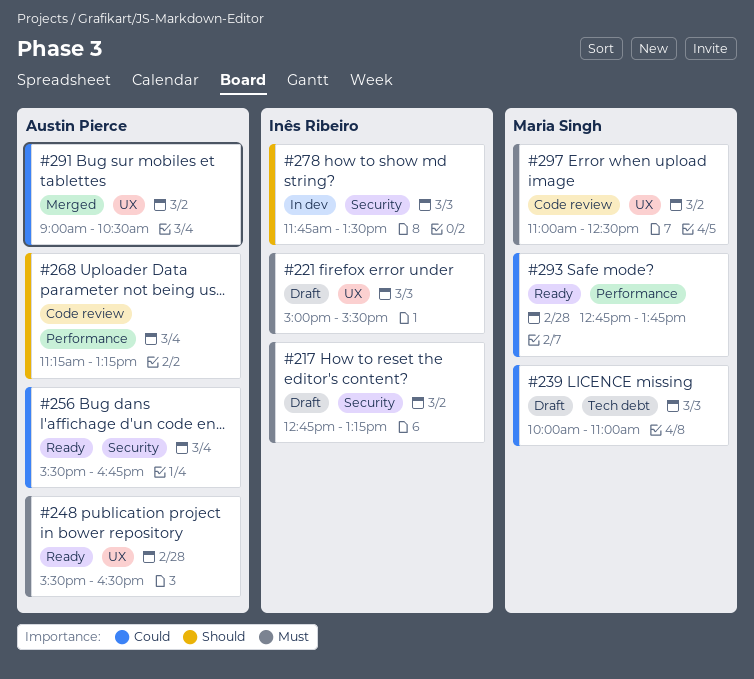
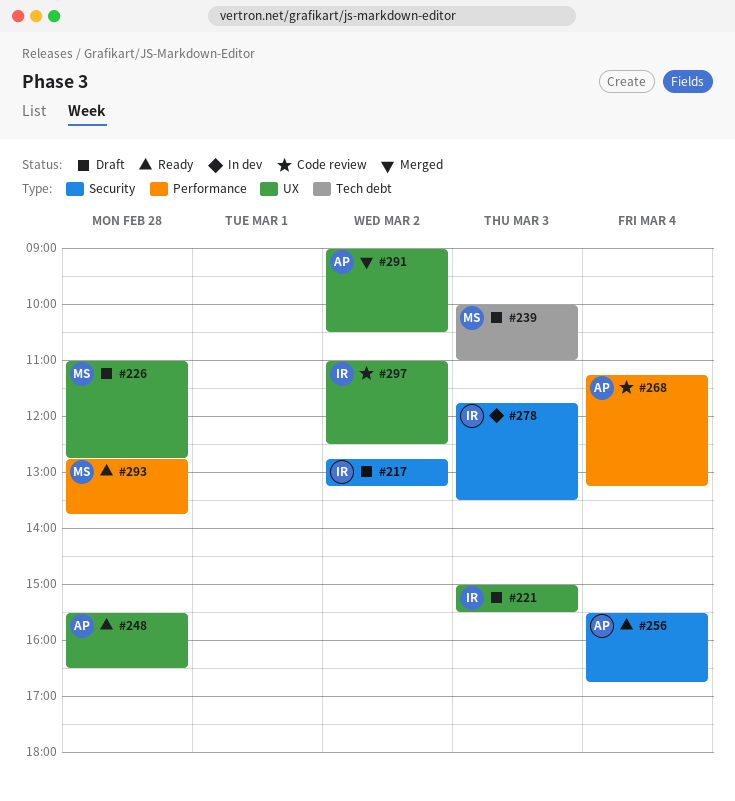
#226: none -> present
#297, owner: Maria Singh -> Inês Ribeiro

